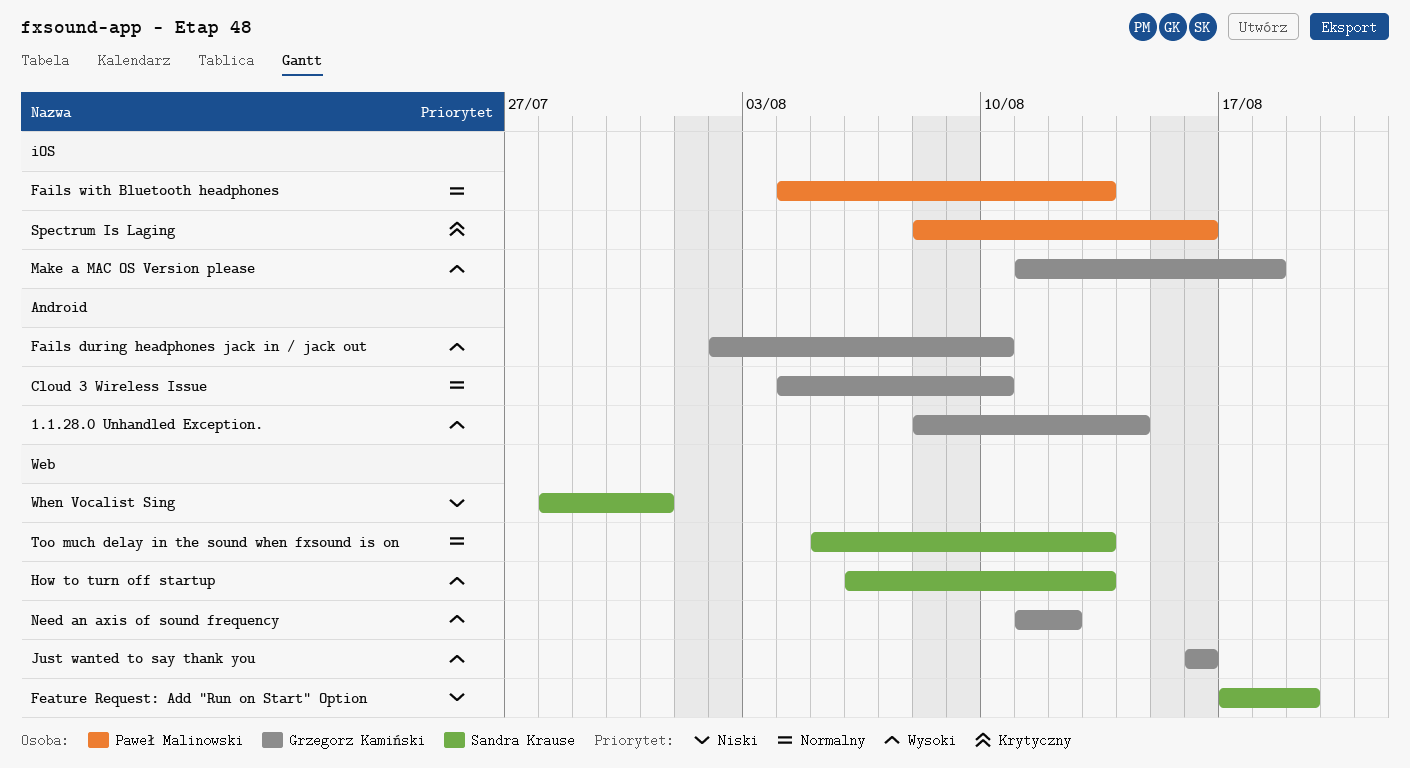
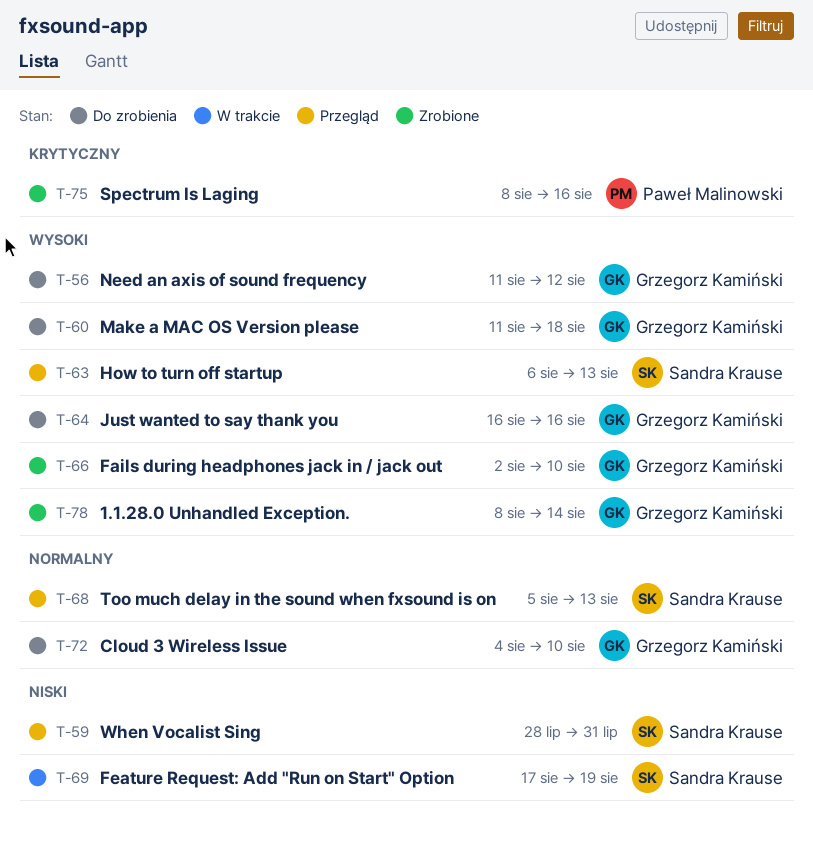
Fails with Bluetooth headphones: present -> none

